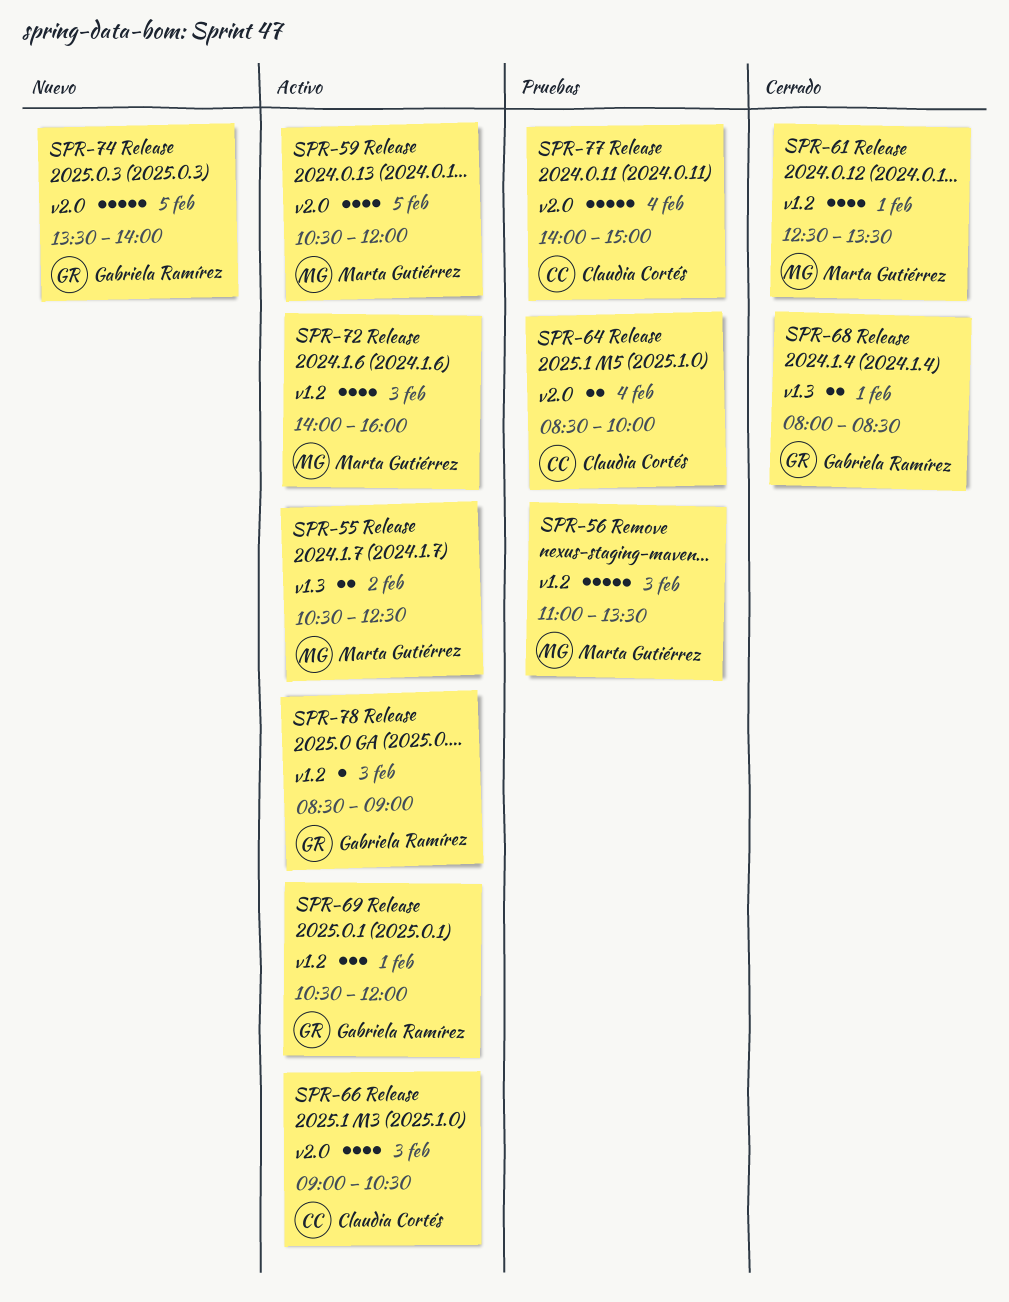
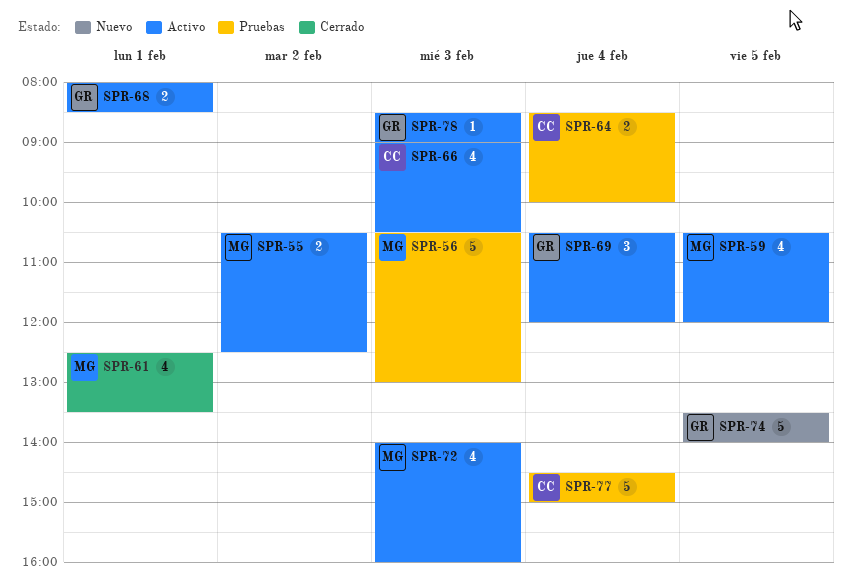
SPR-56, begins: 11:00 -> 10:30
SPR-56, ends: 13:30 -> 13:00
SPR-68, status: Cerrado -> Activo
SPR-69, day: Feb 1 -> Feb 4
SPR-77, begins: 14:00 -> 14:30

